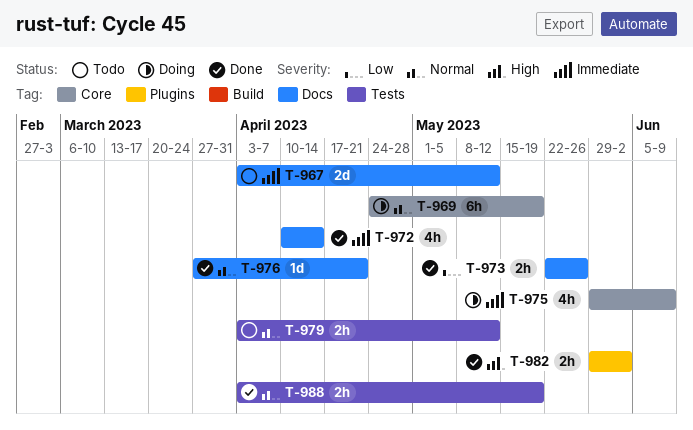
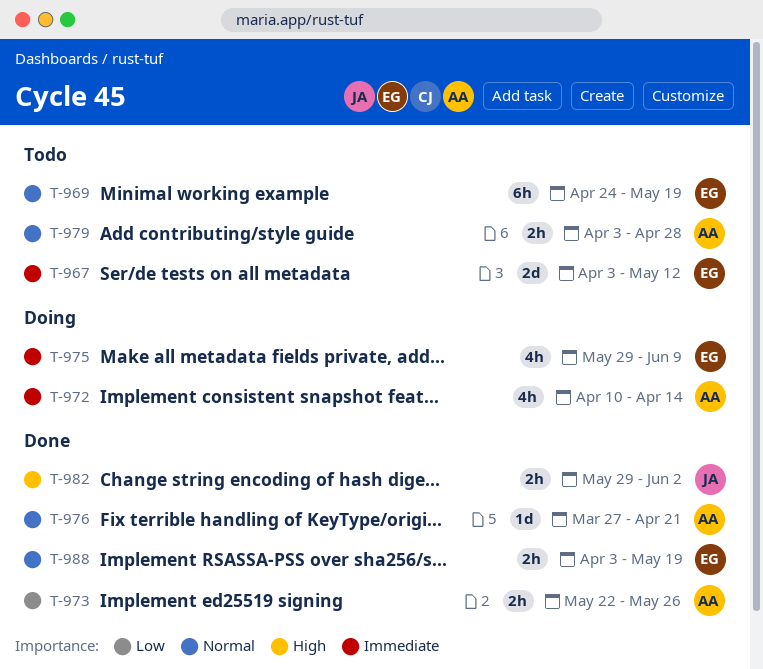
T-969, status: Doing -> Todo
T-972, status: Done -> Doing
T-979, due: May 12 -> Apr 28

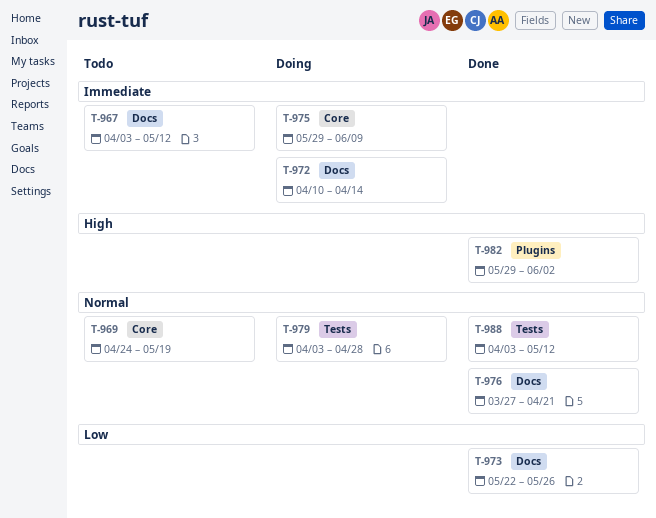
T-979, status: Todo -> Doing
T-988, due: May 19 -> May 12

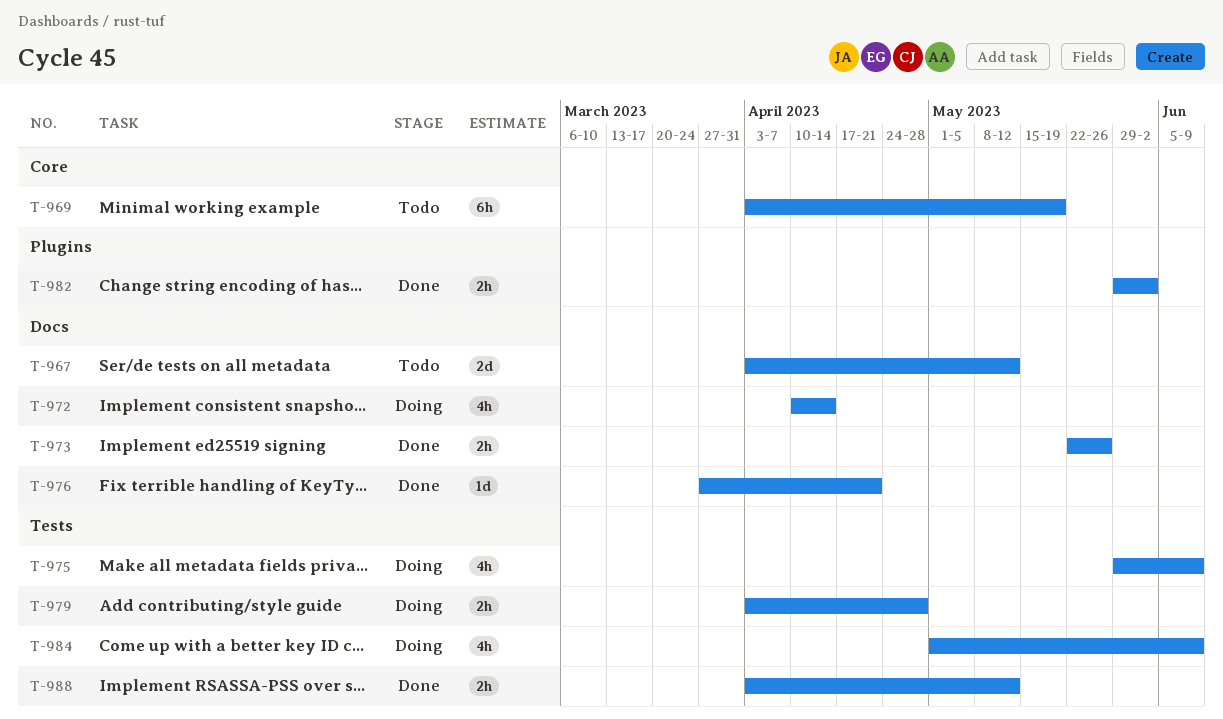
T-969, start: Apr 24 -> Apr 3
T-975, label: Core -> Tests
T-984: none -> present

